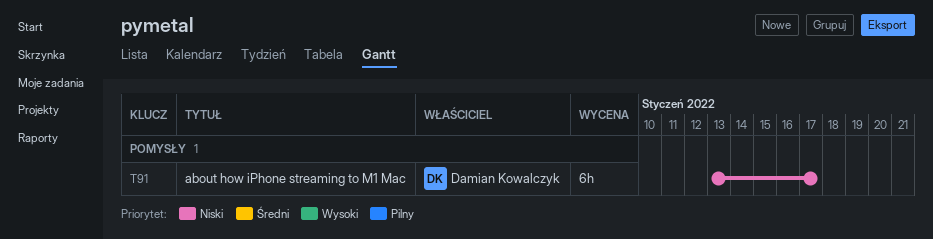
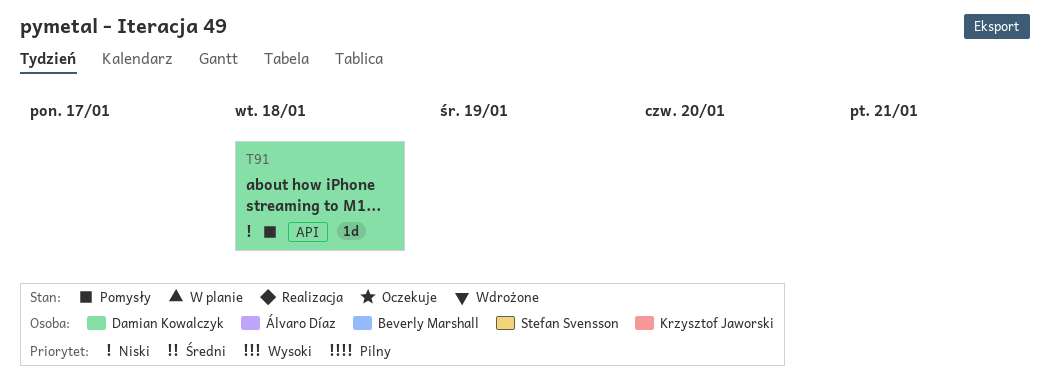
T91, estimate: 6h -> 1d
T91, due: Jan 17 -> Jan 18

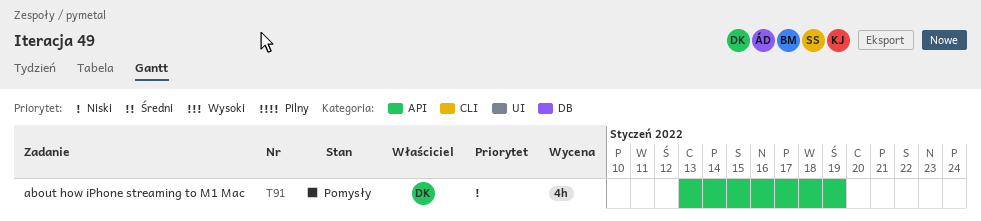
T91, estimate: 1d -> 4h
T91, due: Jan 18 -> Jan 19

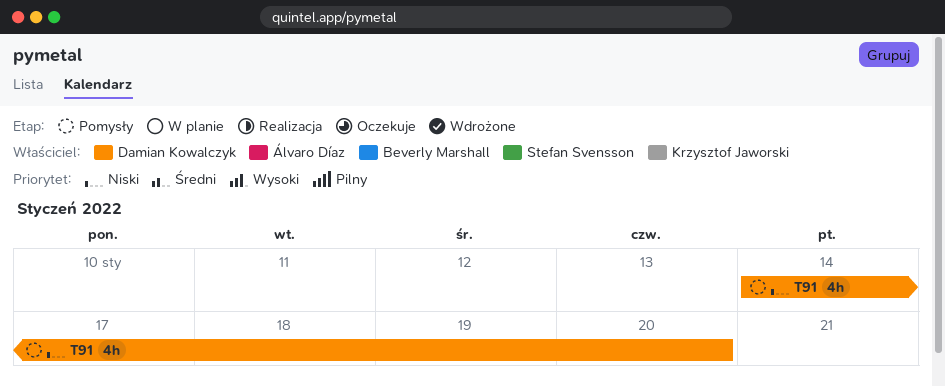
T91, start: Jan 13 -> Jan 14
T91, due: Jan 19 -> Jan 20

